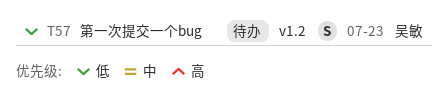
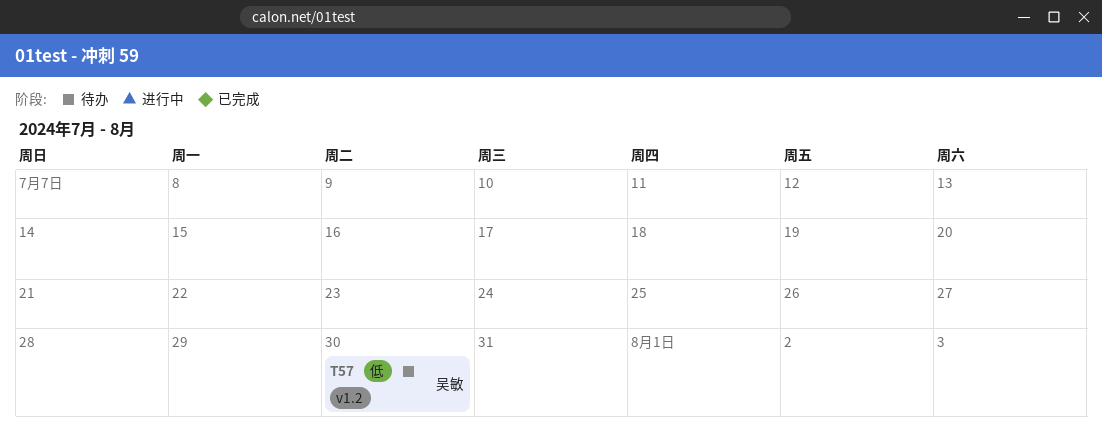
T57, due: Jul 23 -> Jul 30

